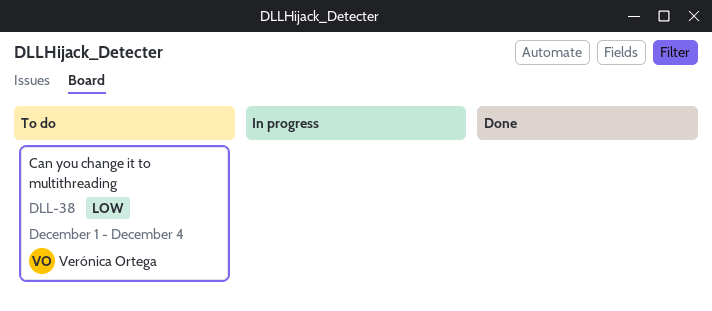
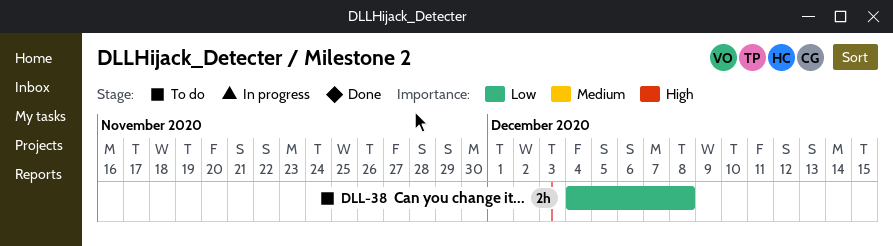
DLL-38, start: Dec 1 -> Dec 4
DLL-38, due: Dec 4 -> Dec 8

